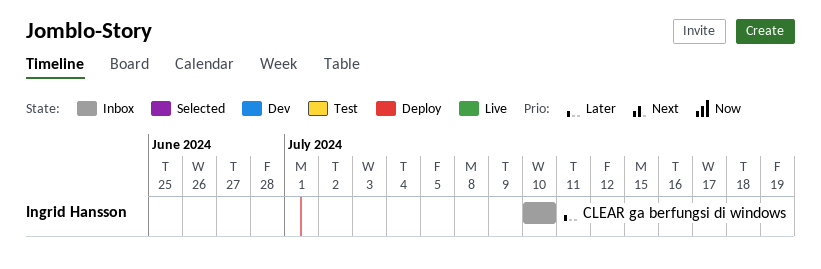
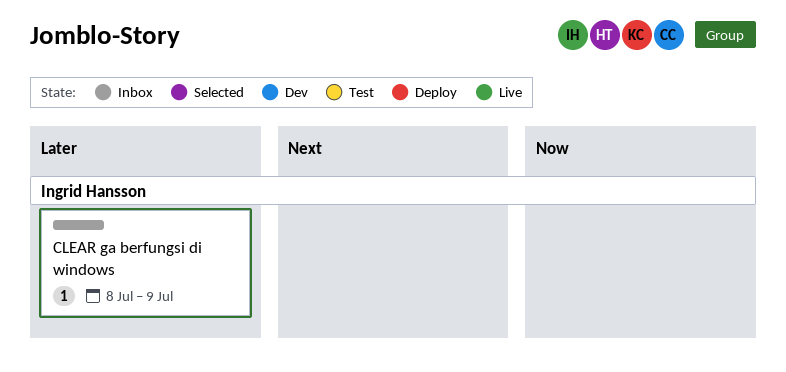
CLEAR ga berfungsi di windows, start: Jul 10 -> Jul 8
CLEAR ga berfungsi di windows, due: Jul 10 -> Jul 9

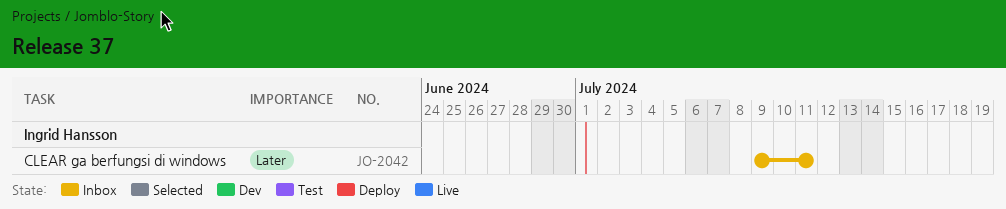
CLEAR ga berfungsi di windows, start: Jul 8 -> Jul 9
CLEAR ga berfungsi di windows, due: Jul 9 -> Jul 11

